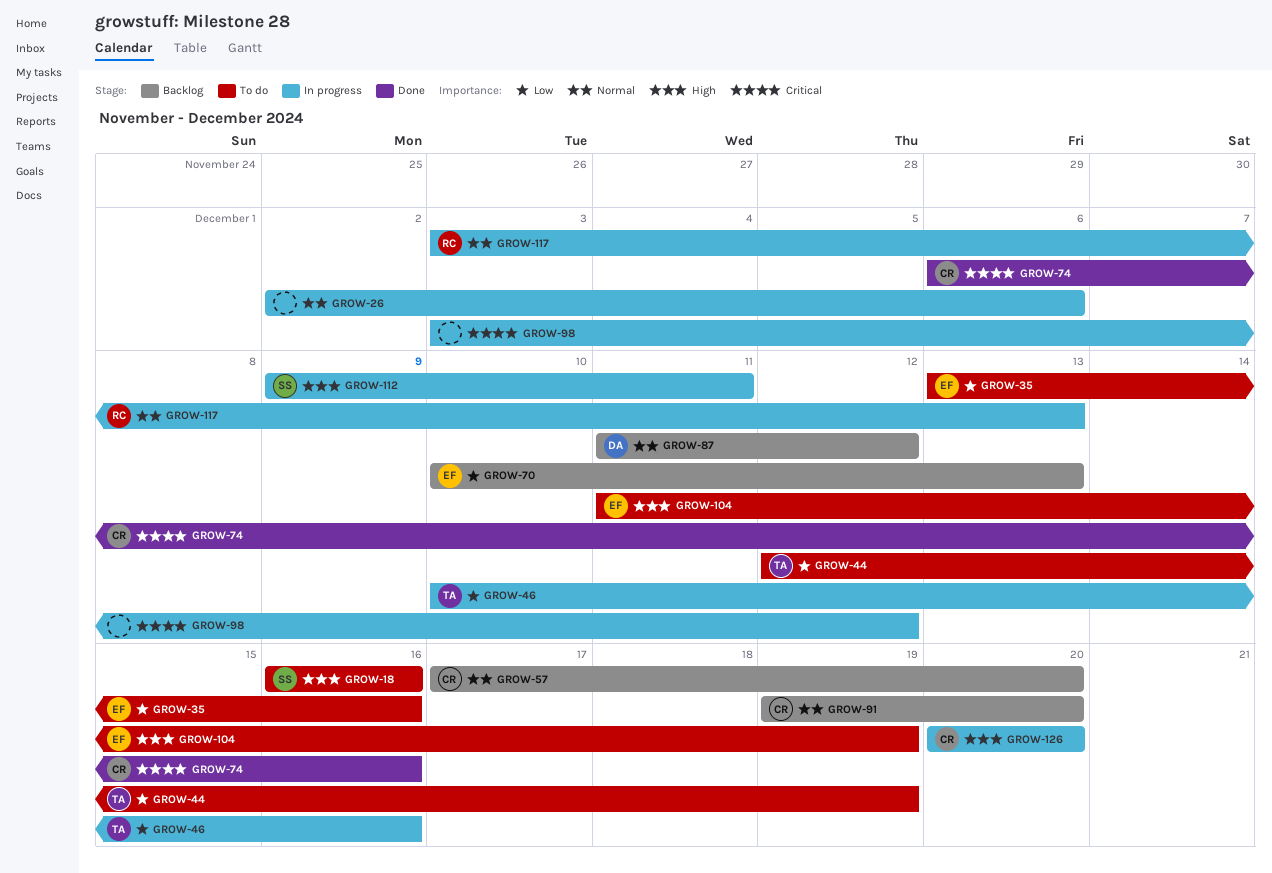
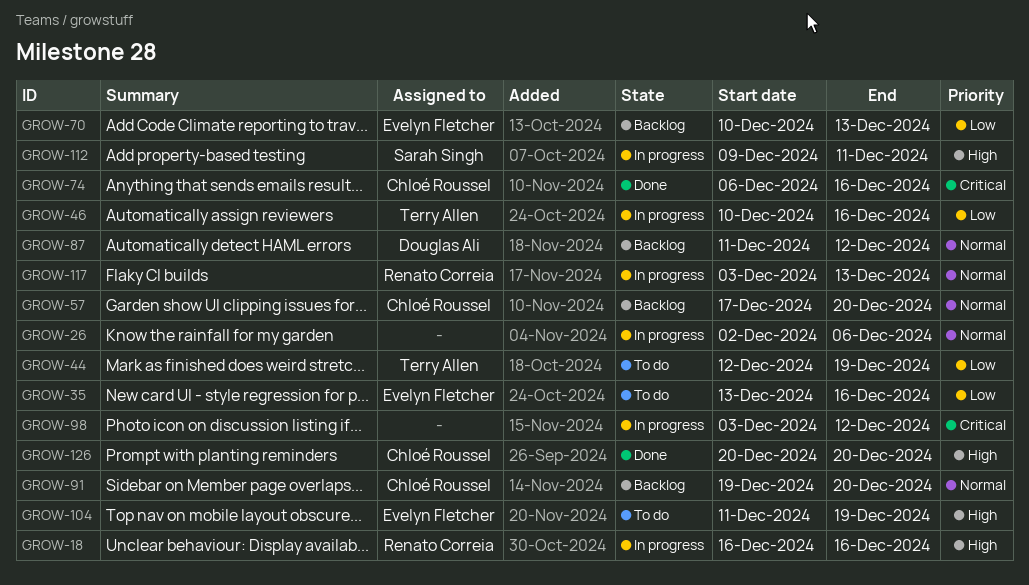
GROW-18, status: To do -> In progress
GROW-18, owner: Sarah Singh -> Renato Correia
GROW-126, status: In progress -> Done

